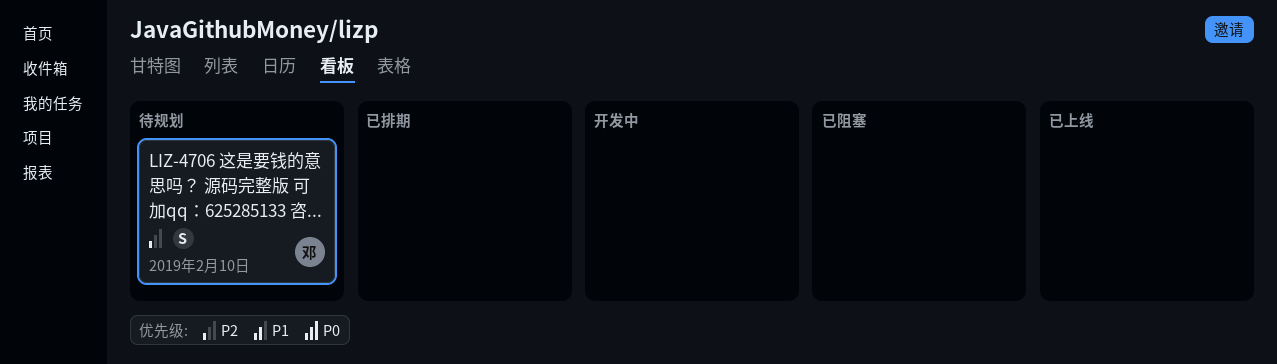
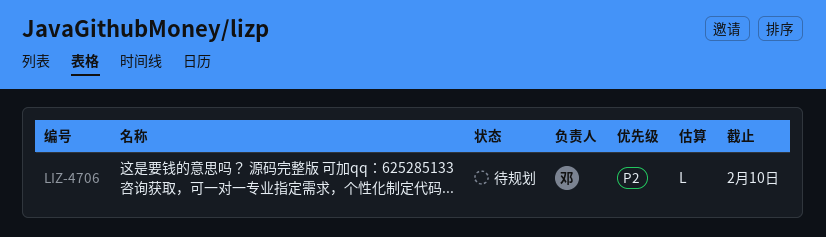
LIZ-4706, estimate: S -> L

